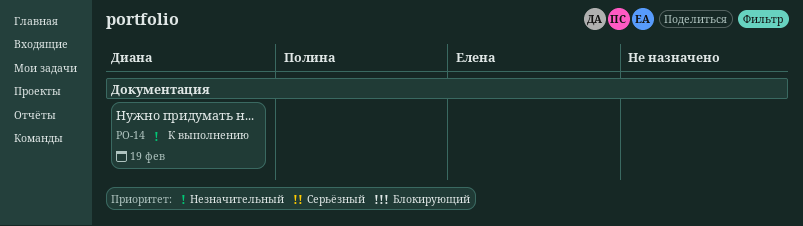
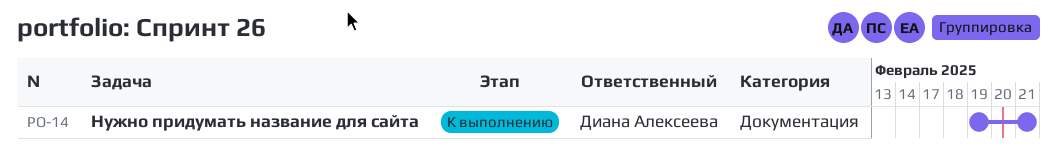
PO-14, due: Feb 19 -> Feb 21

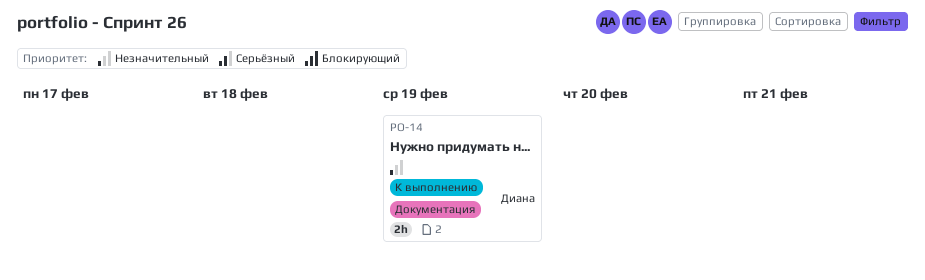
PO-14, due: Feb 21 -> Feb 19

